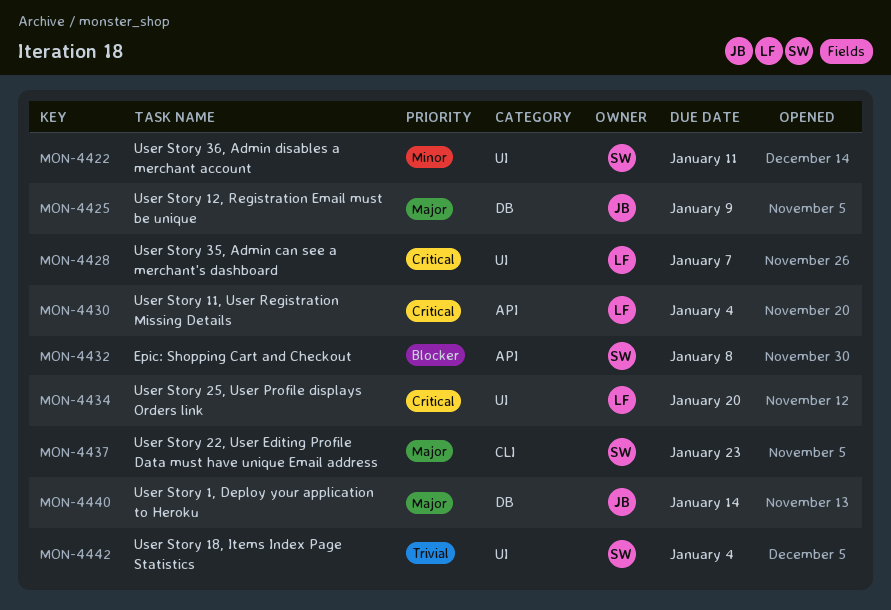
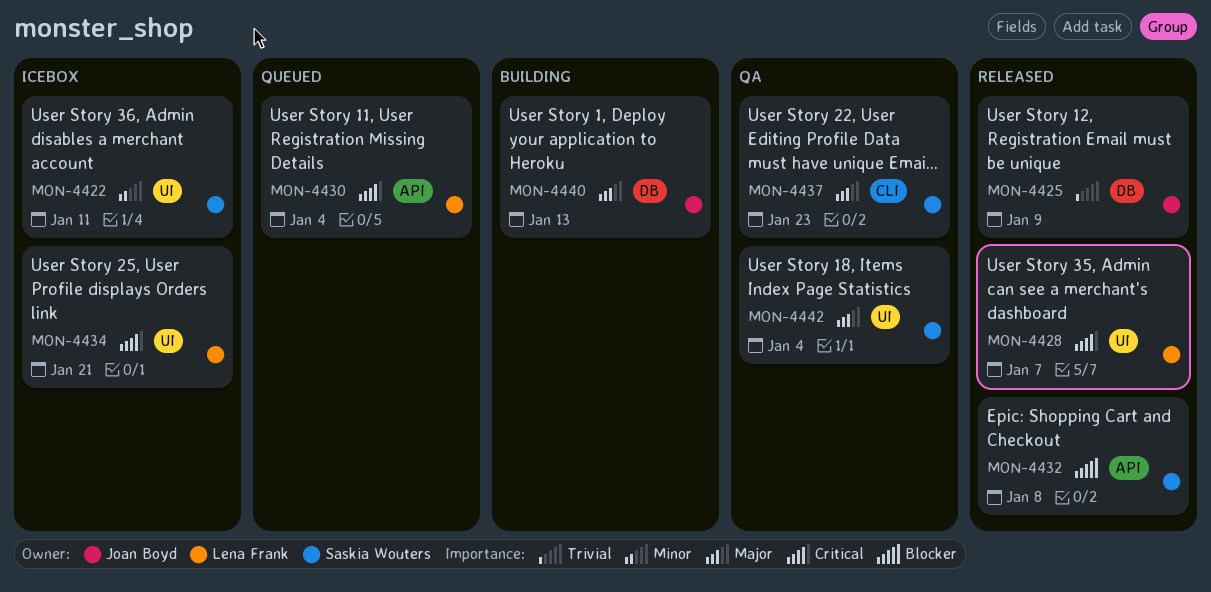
MON-4425, priority: Major -> Trivial
MON-4434, due: Jan 20 -> Jan 21
MON-4440, due: Jan 14 -> Jan 13
MON-4442, priority: Trivial -> Major

